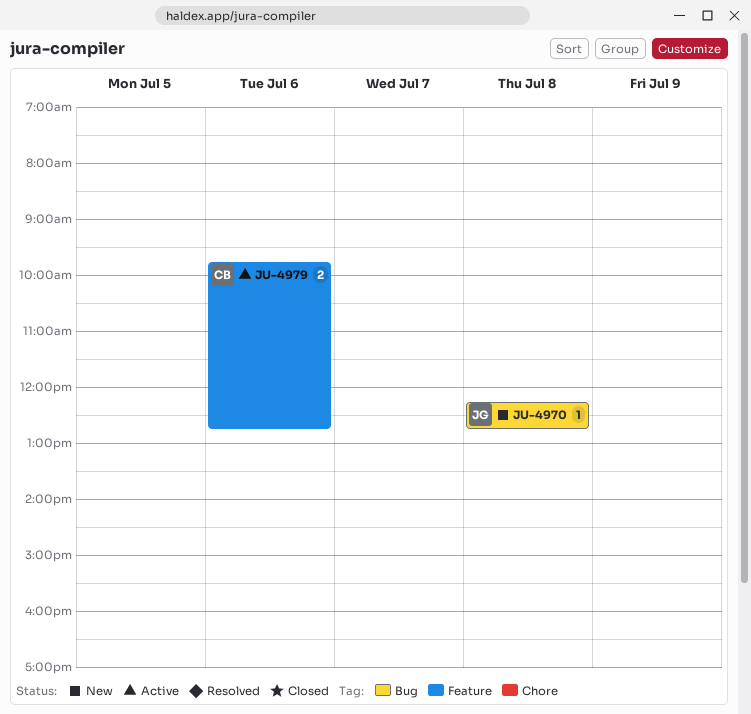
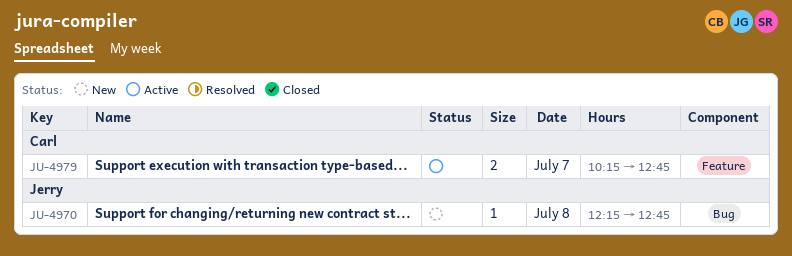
JU-4979, day: Jul 6 -> Jul 7
JU-4979, begins: 09:45 -> 10:15

